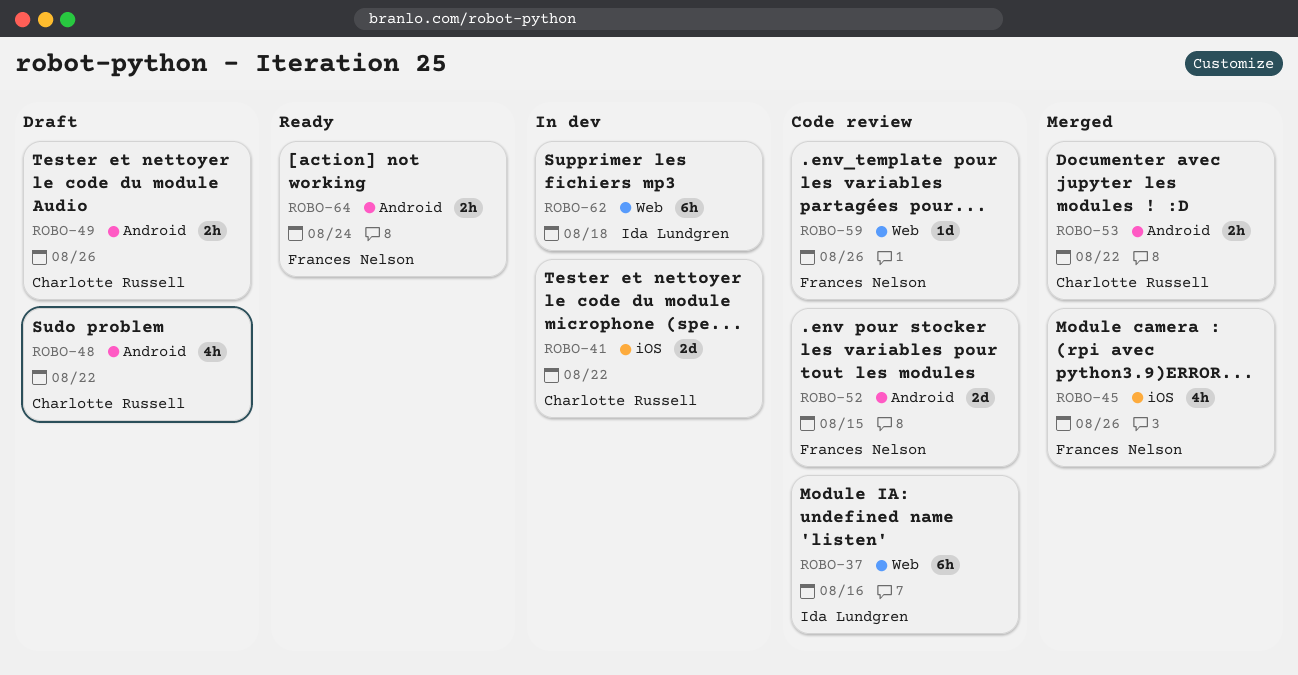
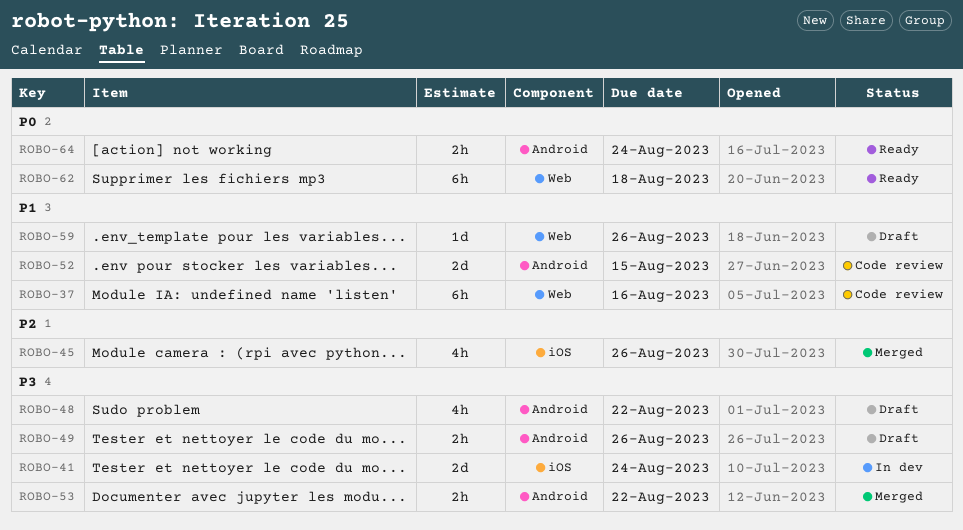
ROBO-41, due: Aug 22 -> Aug 24
ROBO-59, status: Code review -> Draft
ROBO-62, status: In dev -> Ready

